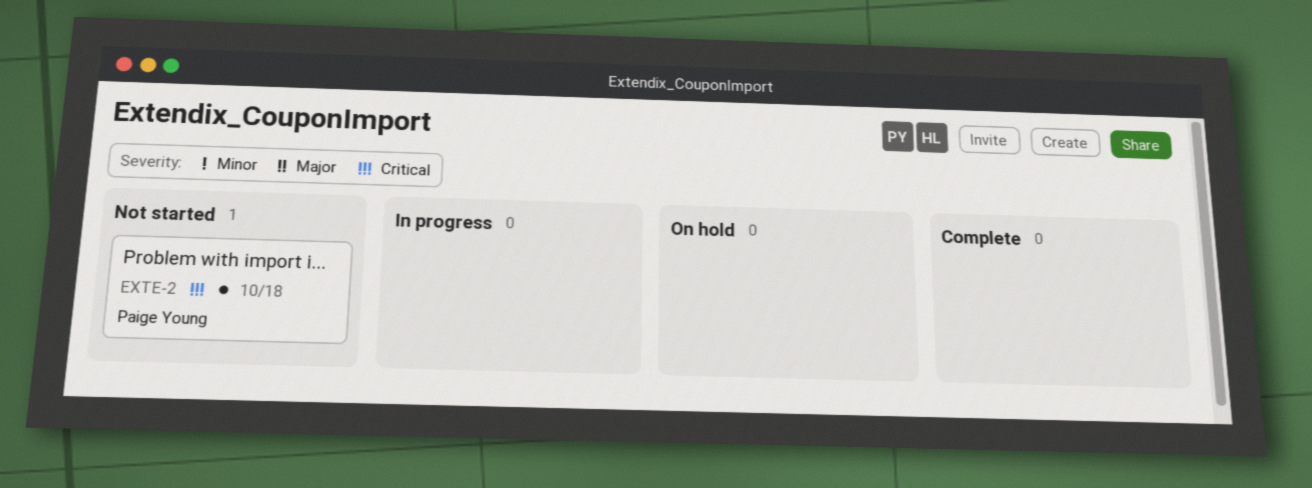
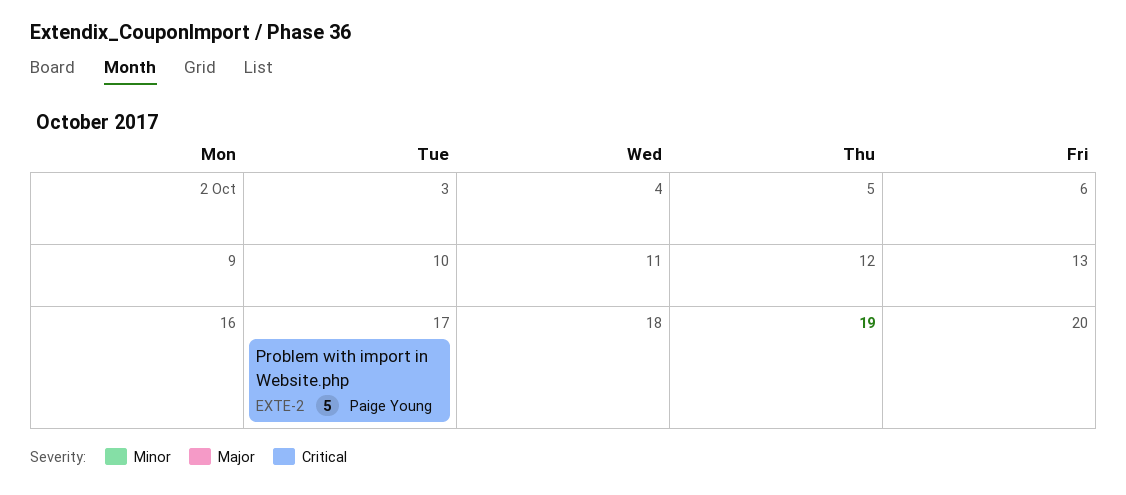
EXTE-2, estimate: 1 -> 5
EXTE-2, due: Oct 18 -> Oct 17

